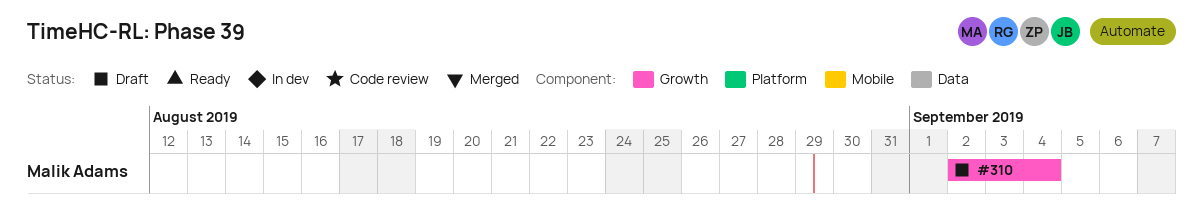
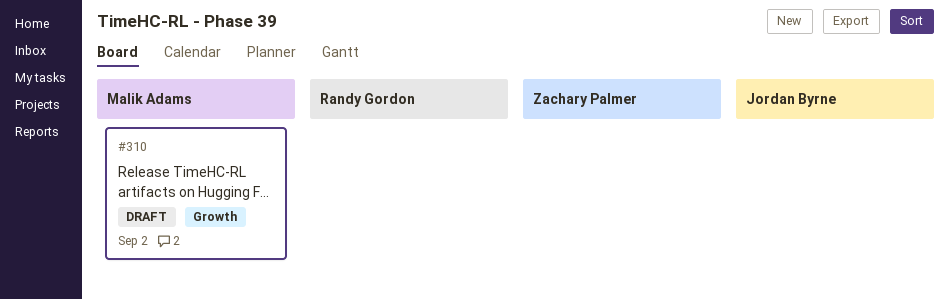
#310, due: Sep 4 -> Sep 2

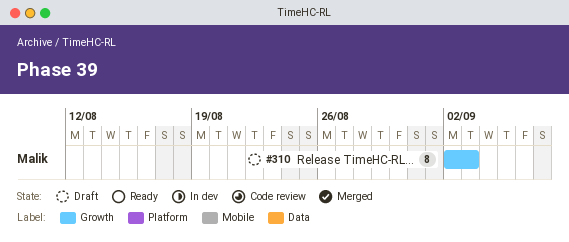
#310, due: Sep 2 -> Sep 3

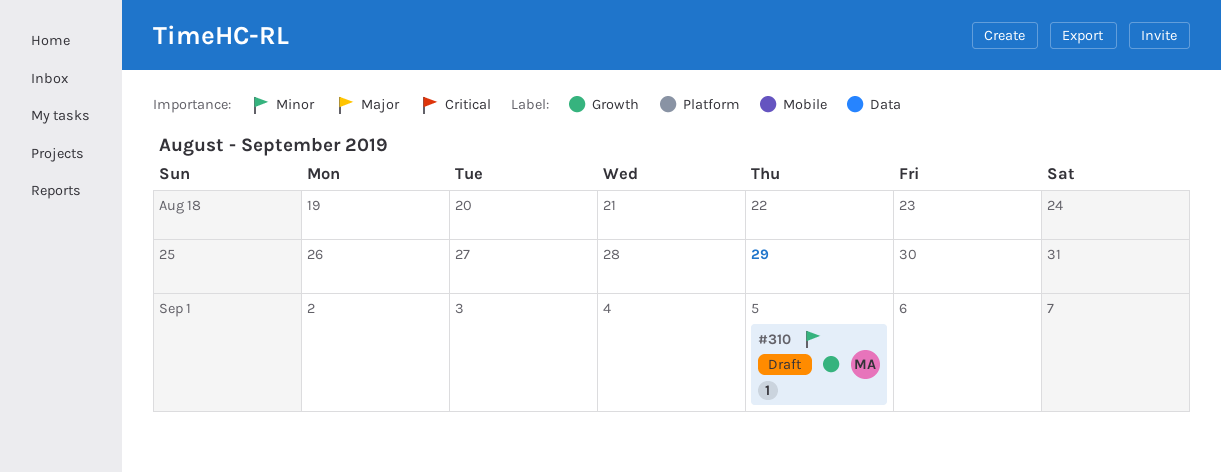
#310, estimate: 8 -> 1
#310, due: Sep 3 -> Sep 5

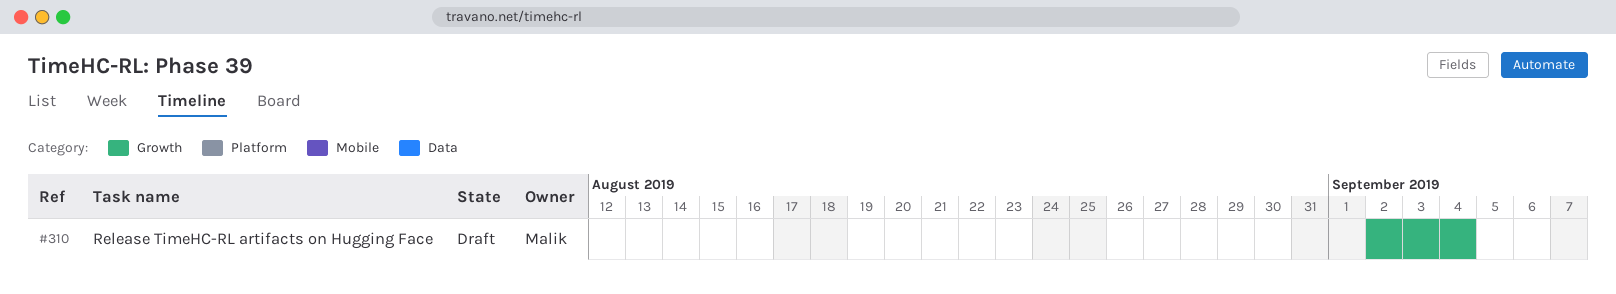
#310, due: Sep 5 -> Sep 4

